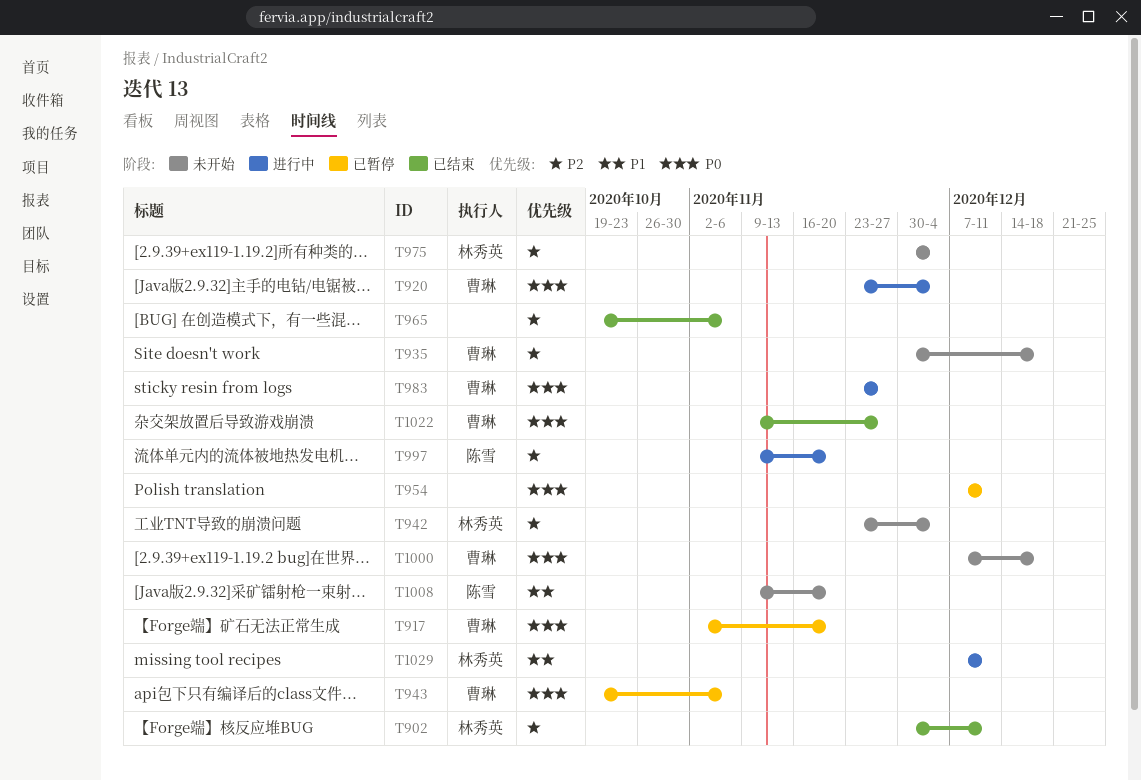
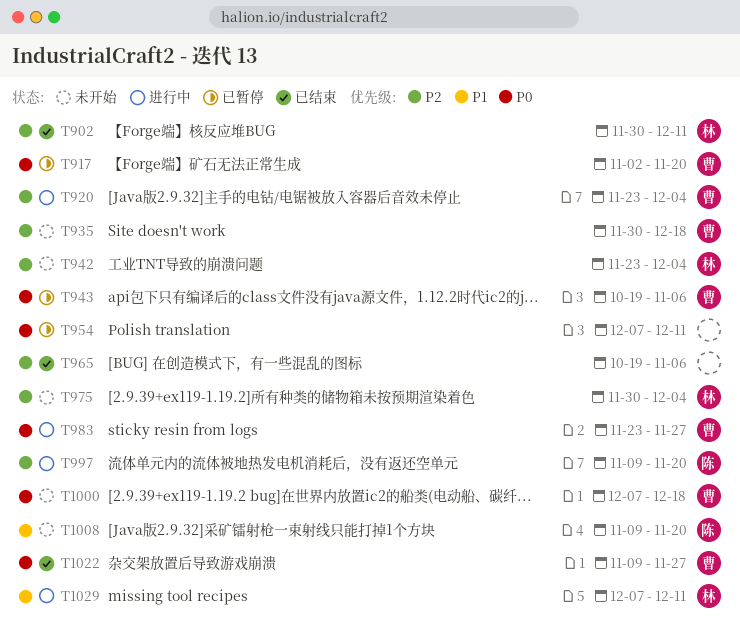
T920, priority: P0 -> P2

